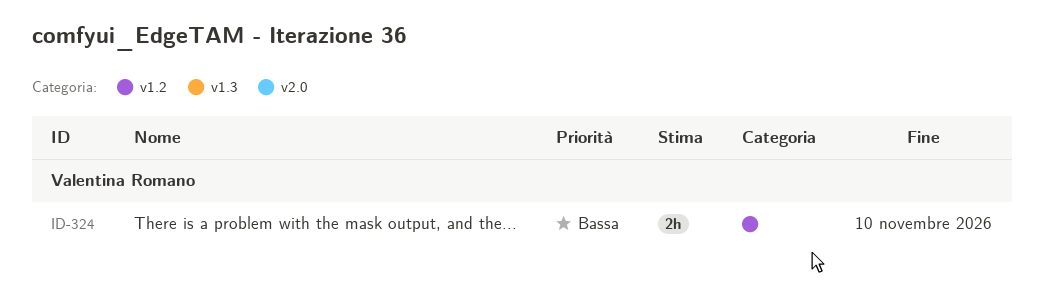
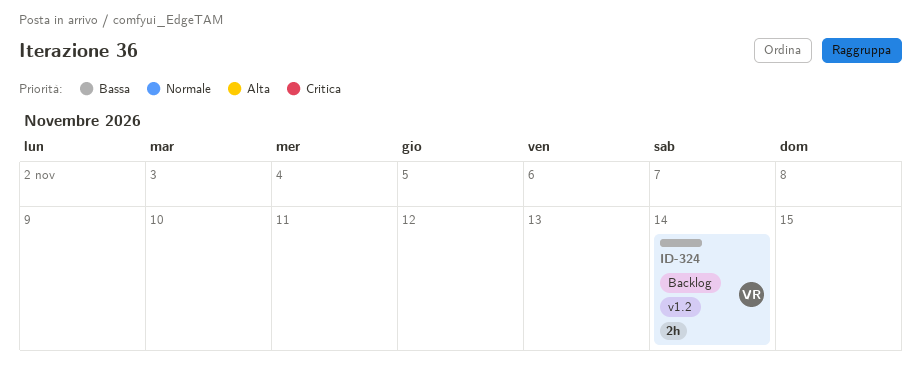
ID-324, due: Nov 10 -> Nov 14

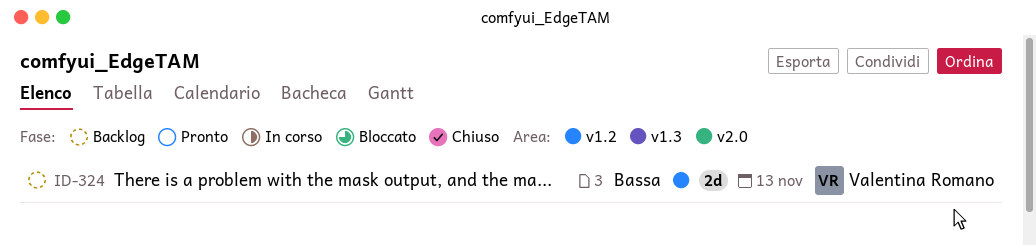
ID-324, estimate: 2h -> 2d
ID-324, due: Nov 14 -> Nov 13

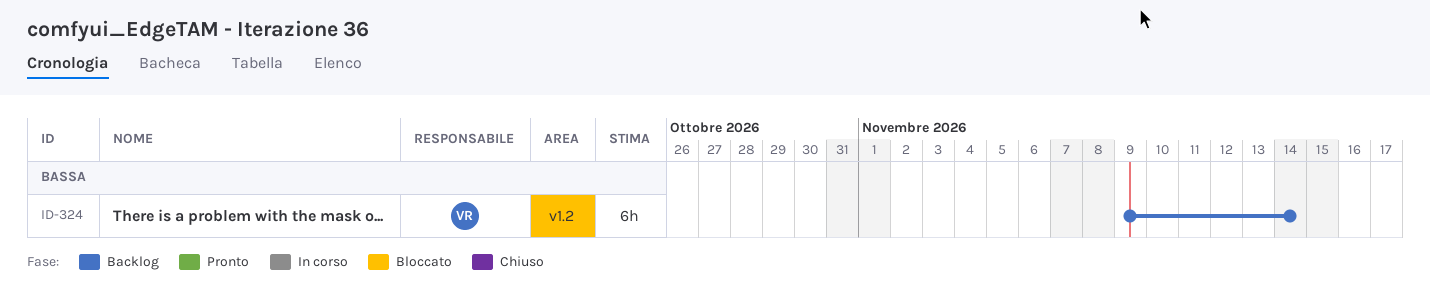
ID-324, estimate: 2d -> 6h
ID-324, due: Nov 13 -> Nov 14

